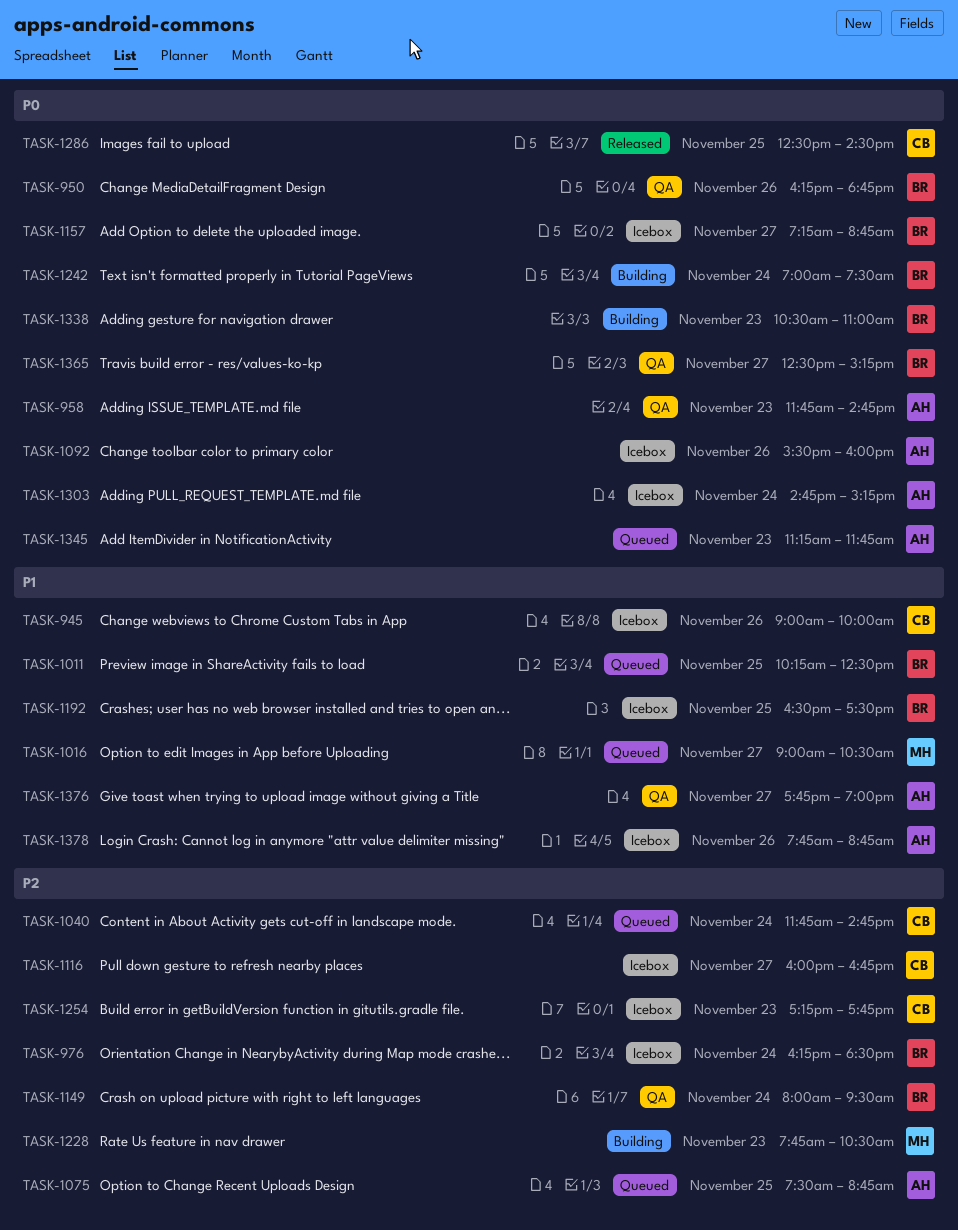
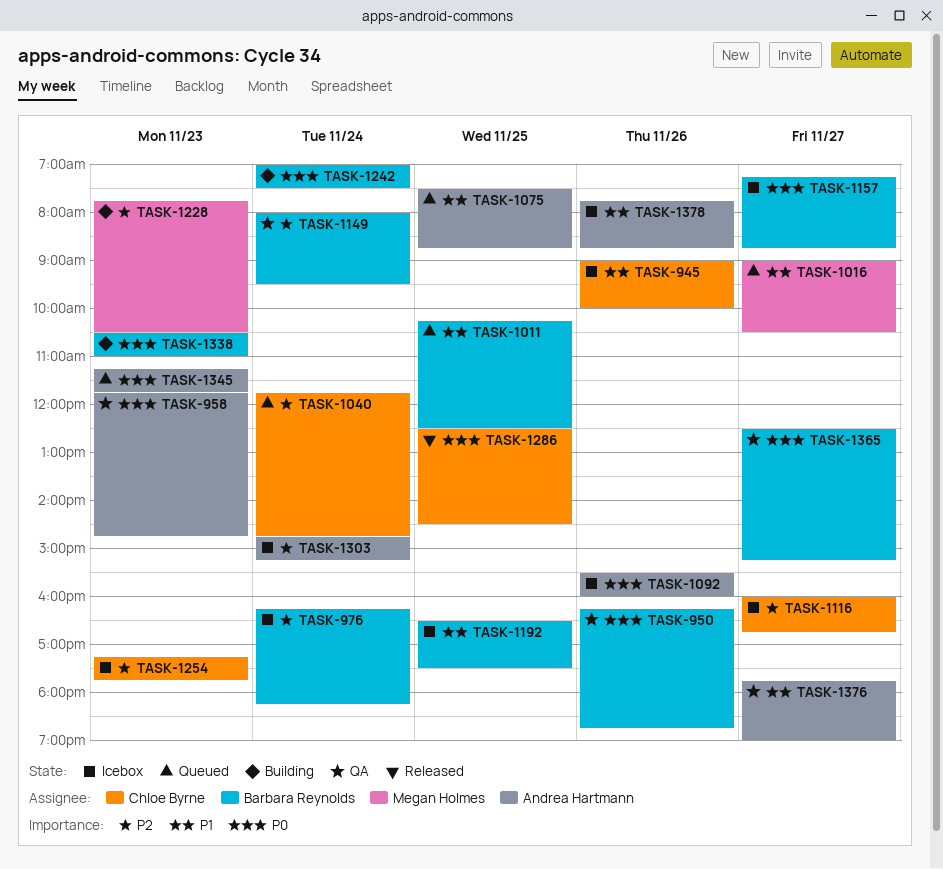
TASK-976, ends: 18:30 -> 18:15
TASK-1075, priority: P2 -> P1
TASK-1303, priority: P0 -> P2

